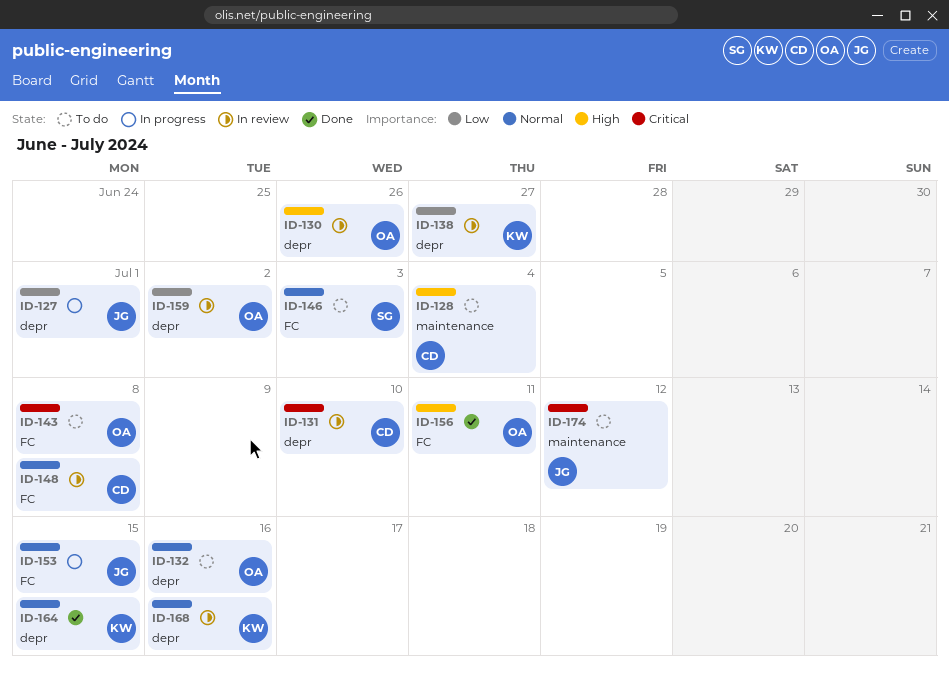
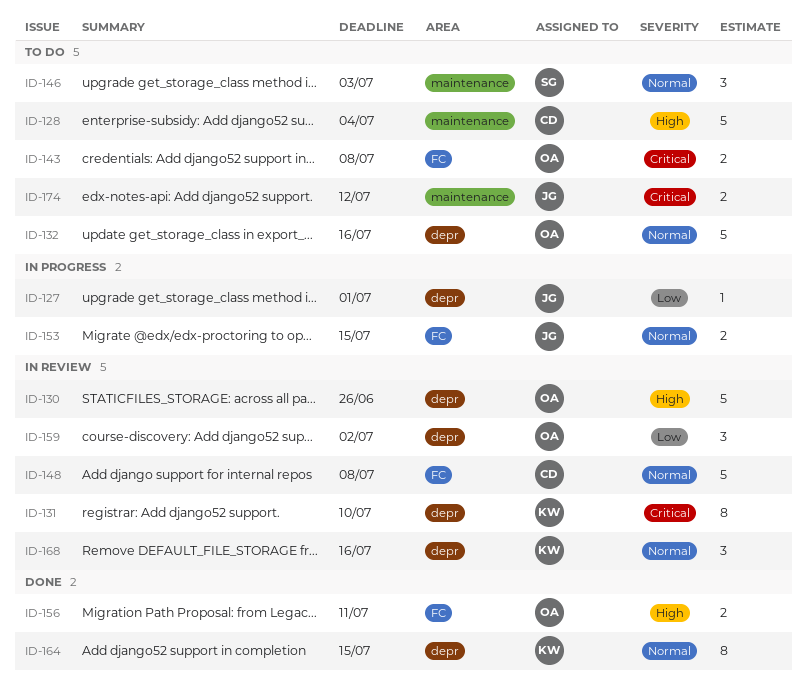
ID-131, owner: CD -> KW
ID-138: present -> none
ID-146, label: FC -> maintenance

